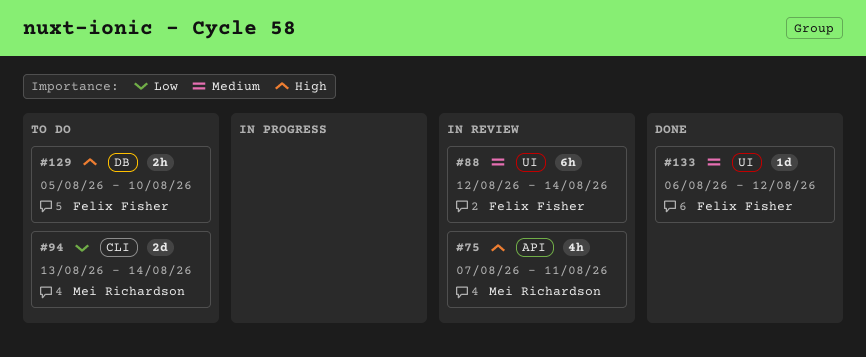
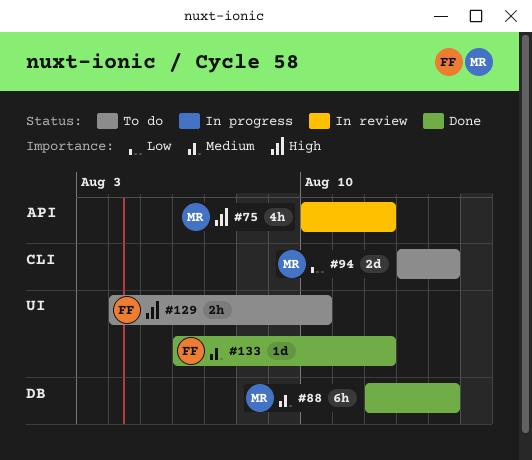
#75, start: Aug 7 -> Aug 10
#75, due: Aug 11 -> Aug 12
#88, status: In review -> Done
#88, owner: Felix Fisher -> Mei Richardson
#88, label: UI -> DB
#129, label: DB -> UI
#129, start: Aug 5 -> Aug 4

